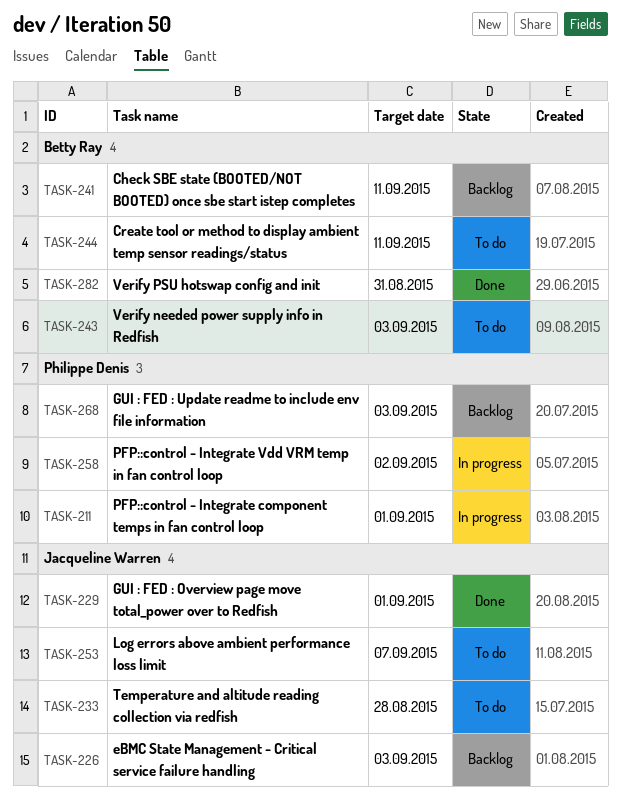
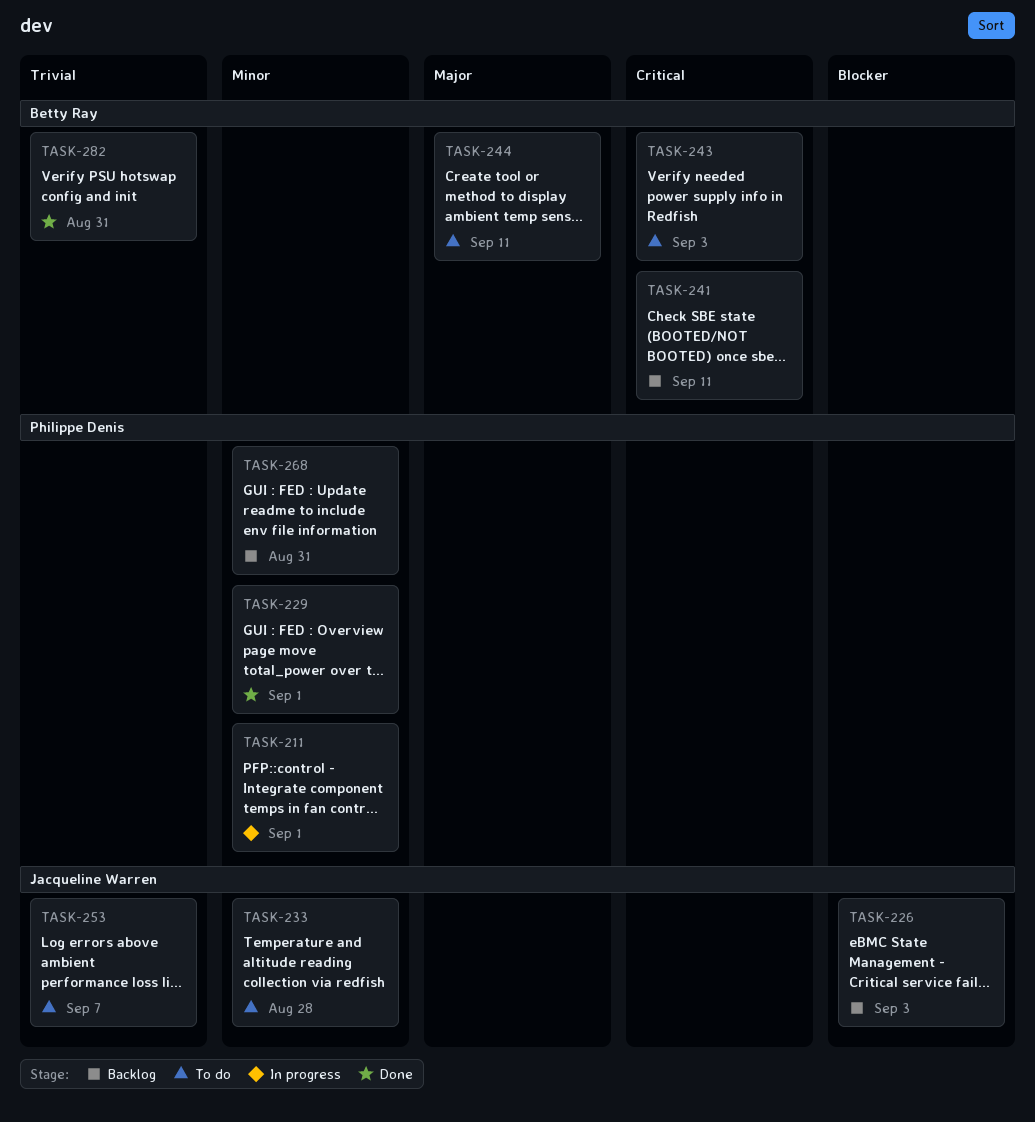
TASK-229, owner: Jacqueline Warren -> Philippe Denis
TASK-258: present -> none
TASK-268, due: Sep 3 -> Aug 31

